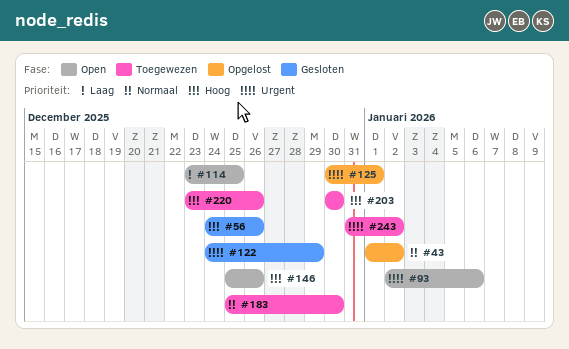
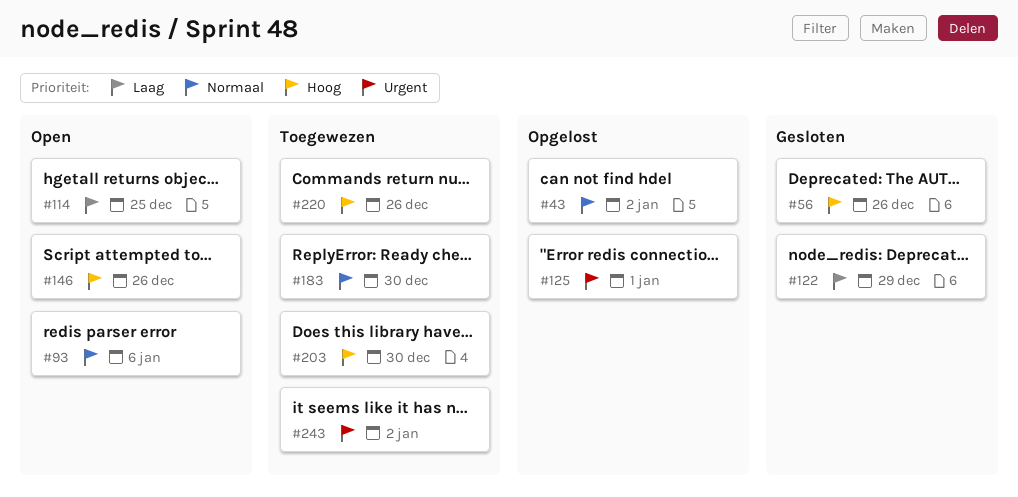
#93, priority: Urgent -> Normaal
#122, priority: Urgent -> Laag

